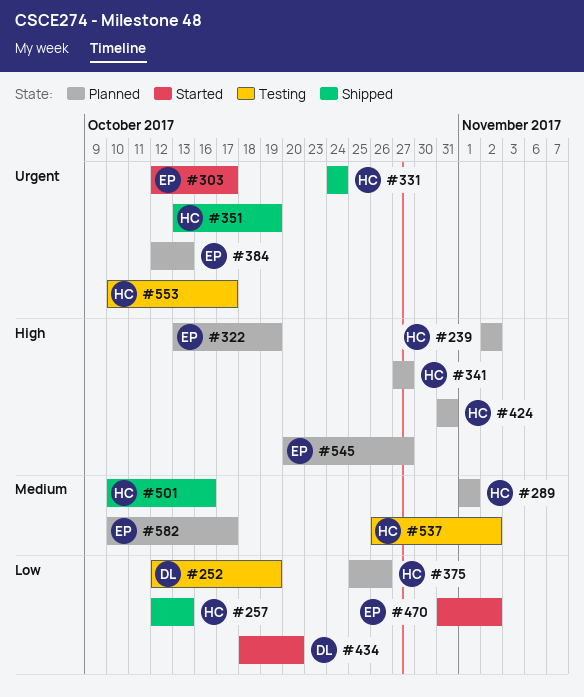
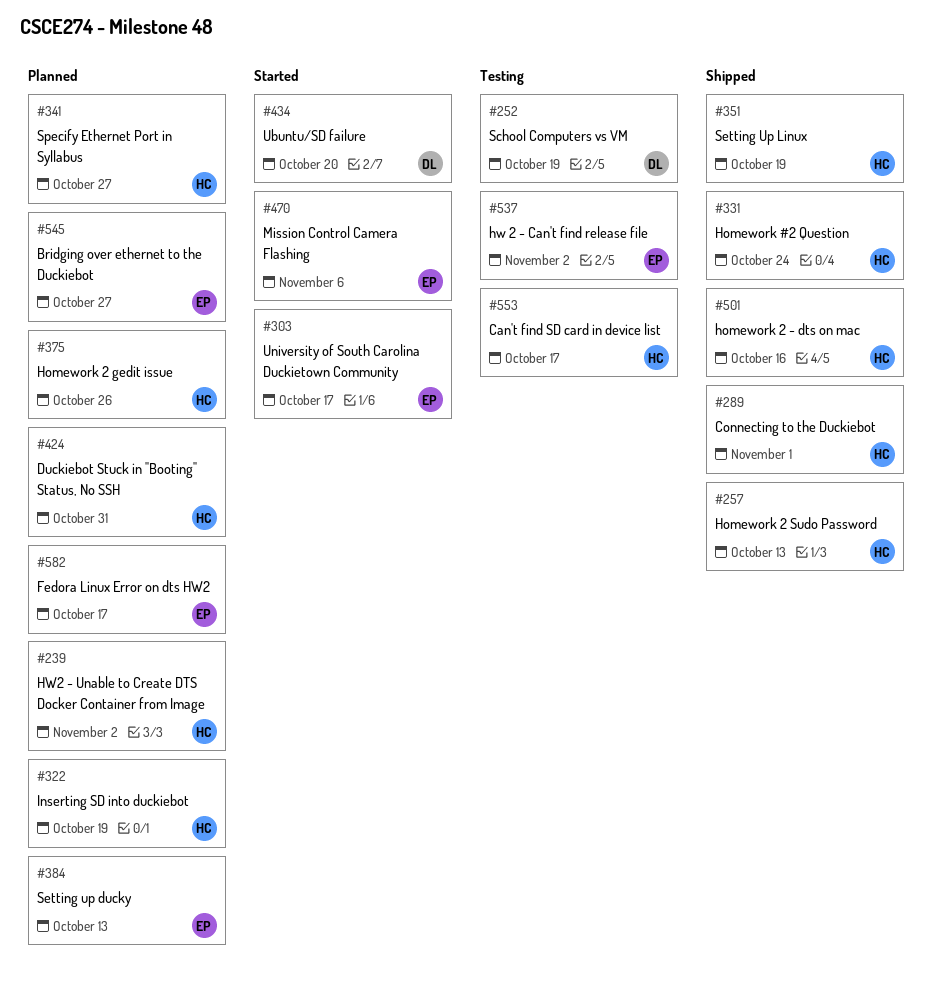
#289, status: Planned -> Shipped
#322, owner: EP -> HC
#470, due: Nov 2 -> Nov 6
#537, owner: HC -> EP

